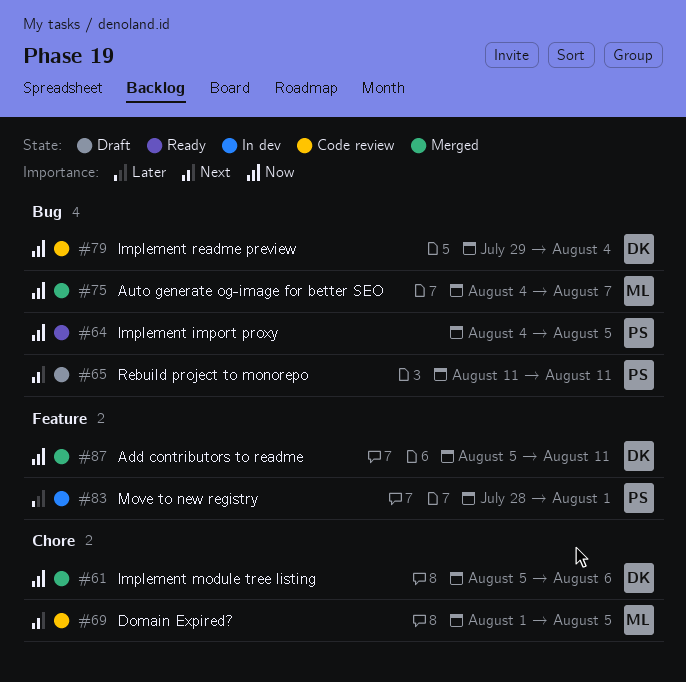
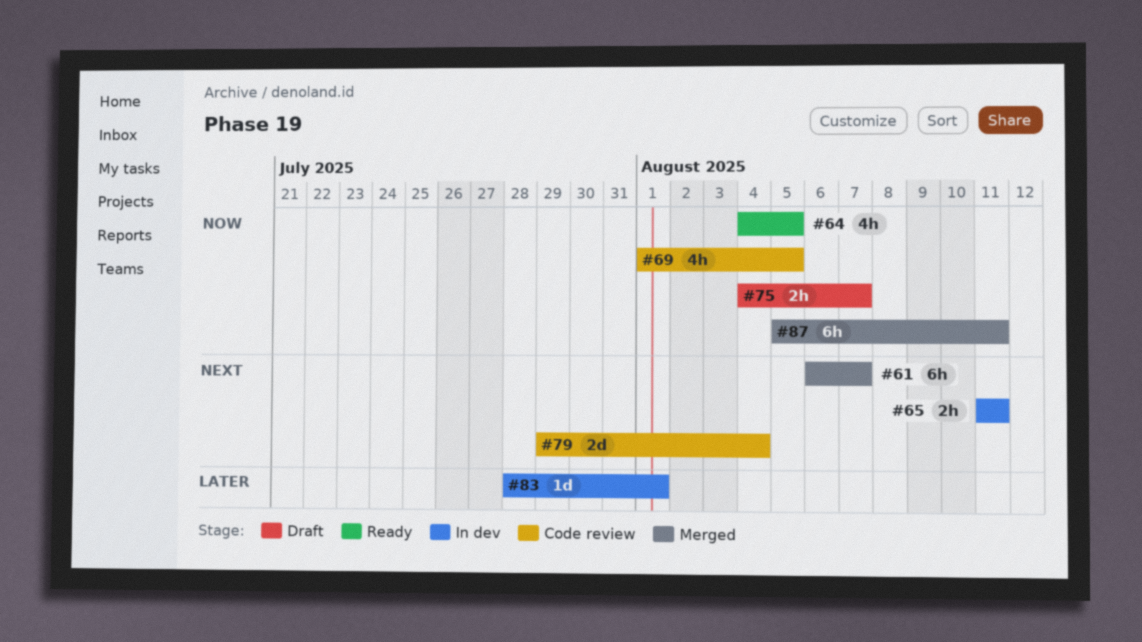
#61, priority: Now -> Next
#61, start: Aug 5 -> Aug 6
#61, due: Aug 6 -> Aug 7
#65, status: Draft -> In dev
#69, priority: Next -> Now
#75, status: Merged -> Draft
#79, priority: Now -> Next

